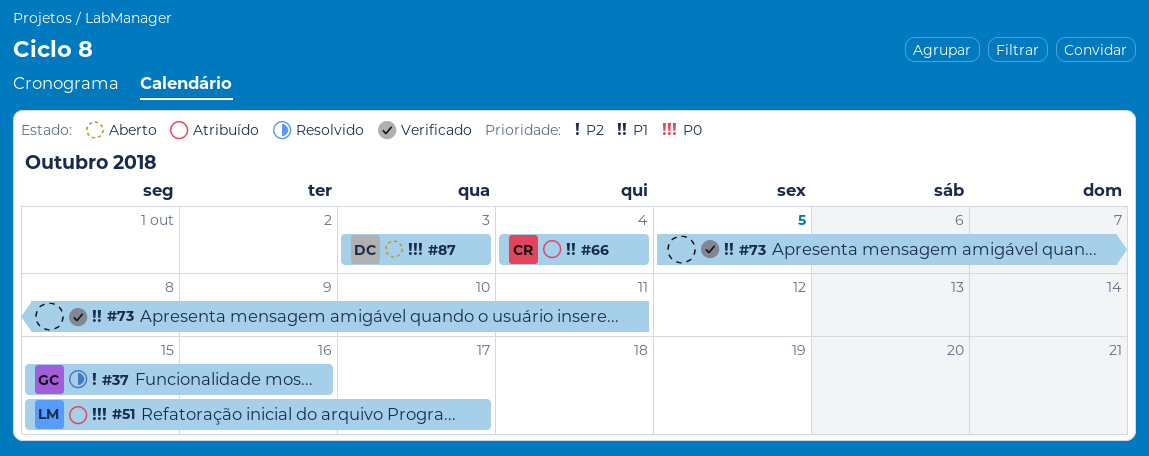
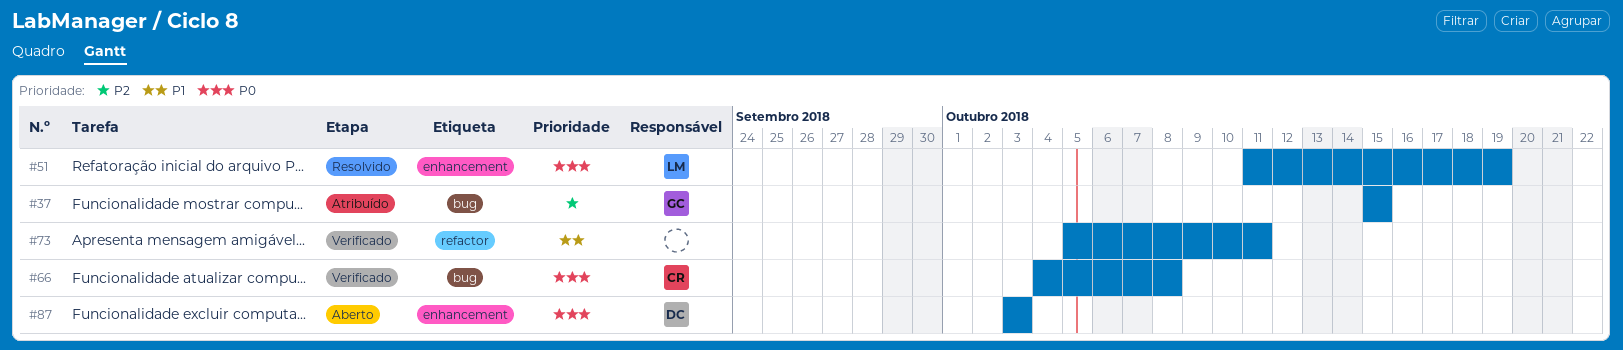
#37, status: Resolvido -> Atribuído
#37, due: Oct 16 -> Oct 15
#51, status: Atribuído -> Resolvido
#51, start: Oct 15 -> Oct 11
#51, due: Oct 17 -> Oct 19
#66, status: Atribuído -> Verificado
#66, priority: P1 -> P0
#66, due: Oct 4 -> Oct 8

